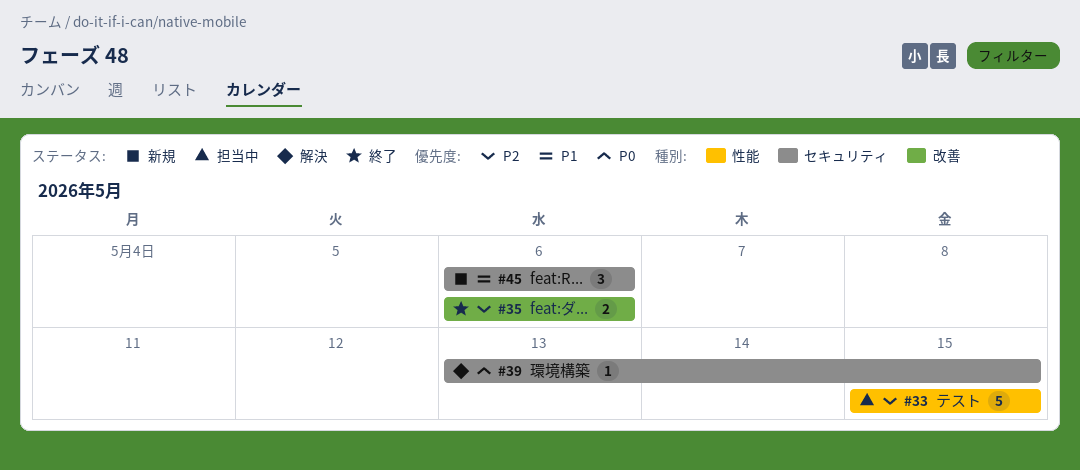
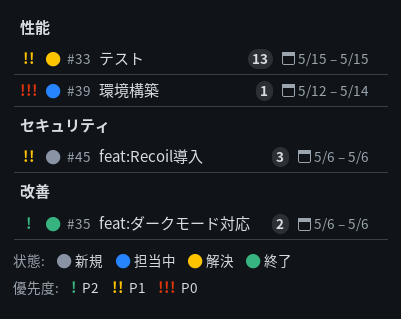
#33, status: 担当中 -> 解決
#33, priority: P2 -> P1
#33, estimate: 5 -> 13
#39, status: 解決 -> 担当中
#39, label: セキュリティ -> 性能
#39, start: May 13 -> May 12
#39, due: May 15 -> May 14

